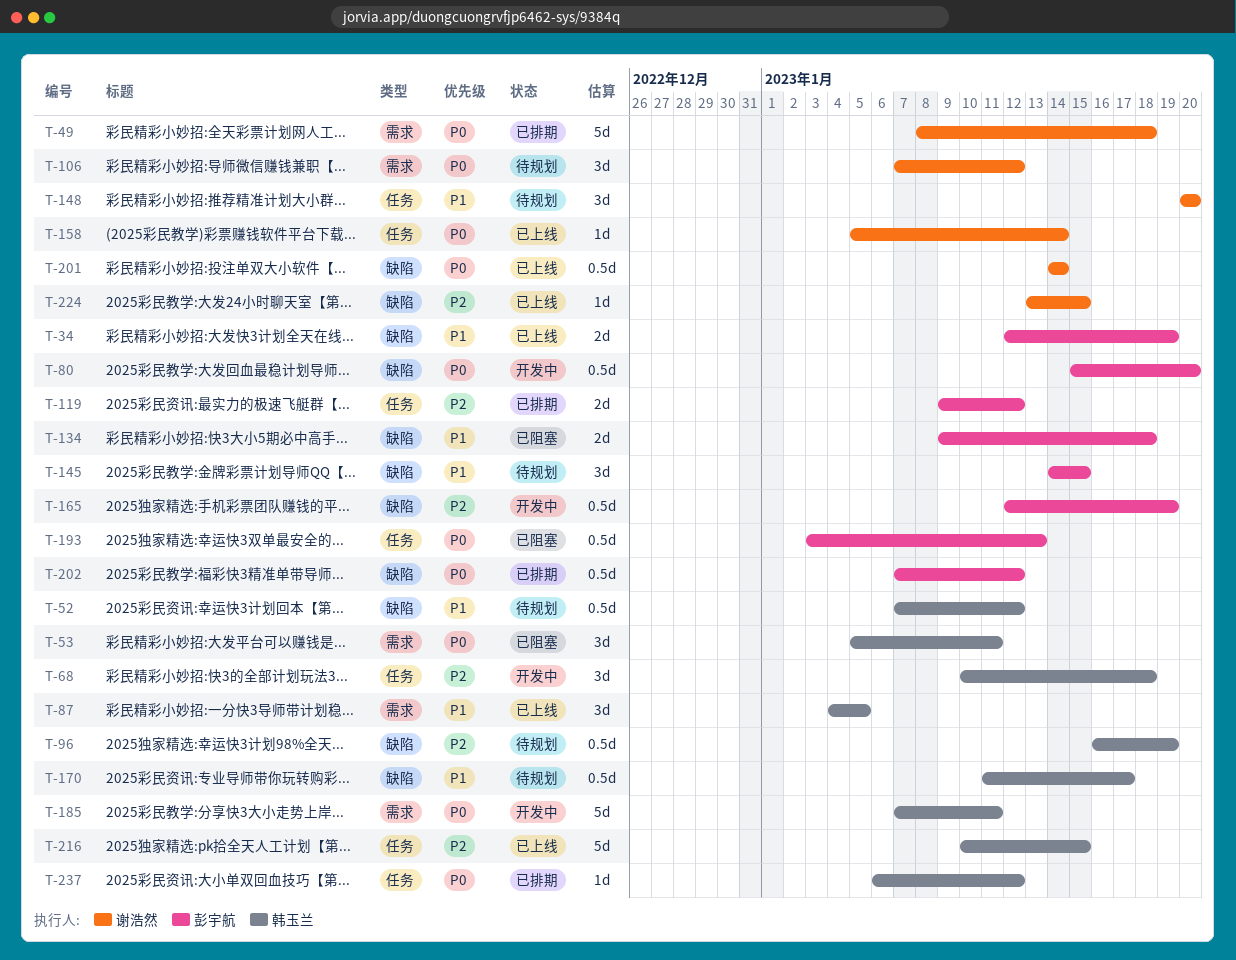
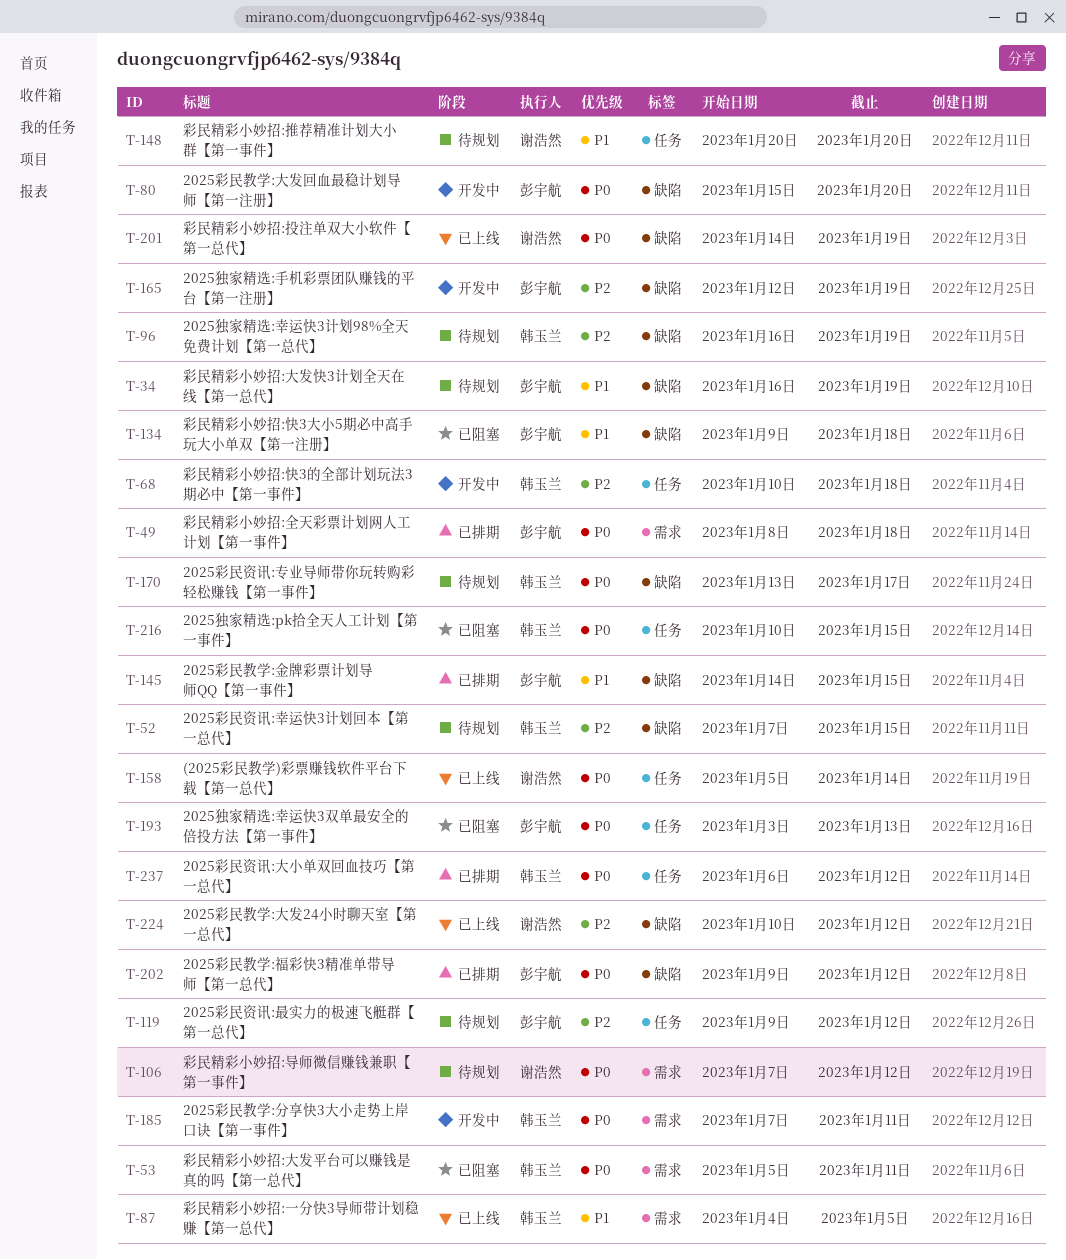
T-34, status: 已上线 -> 待规划
T-34, start: Jan 12 -> Jan 16
T-49, owner: 谢浩然 -> 彭宇航
T-52, priority: P1 -> P2
T-52, due: Jan 12 -> Jan 15
T-119, status: 已排期 -> 待规划
T-145, status: 待规划 -> 已排期
T-170, priority: P1 -> P0
T-170, start: Jan 11 -> Jan 13
T-201, due: Jan 14 -> Jan 19
T-202, start: Jan 7 -> Jan 9
T-216, status: 已上线 -> 已阻塞
T-216, priority: P2 -> P0
T-224, start: Jan 13 -> Jan 10
T-224, due: Jan 15 -> Jan 12

